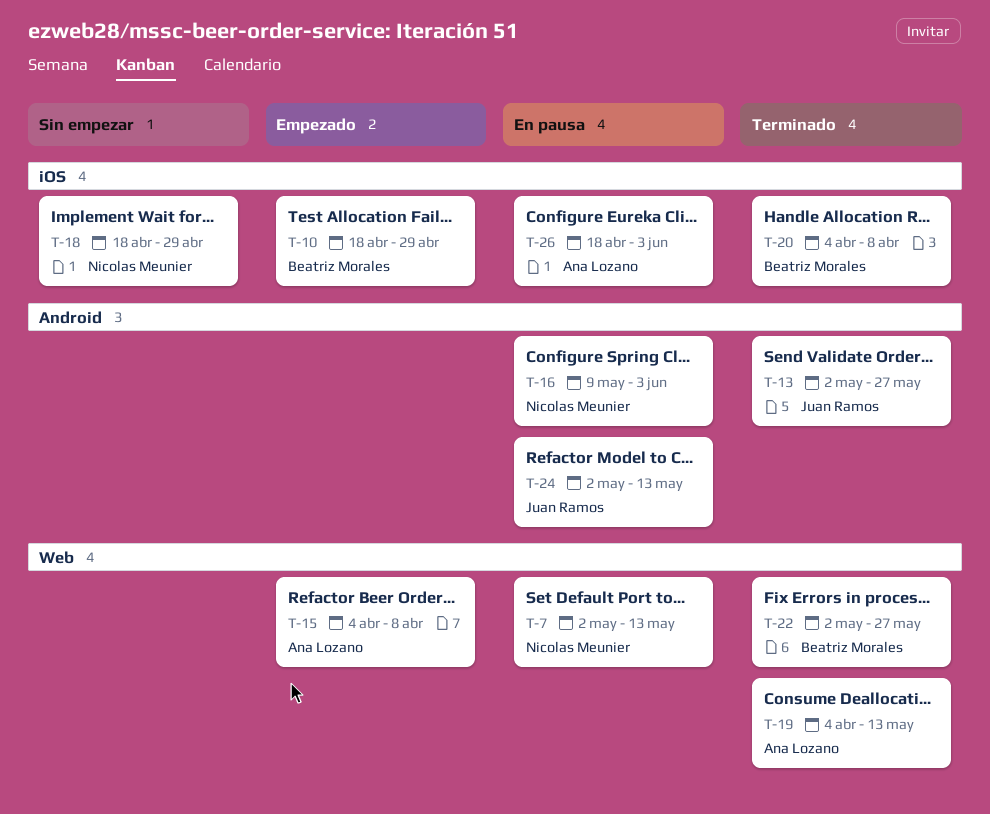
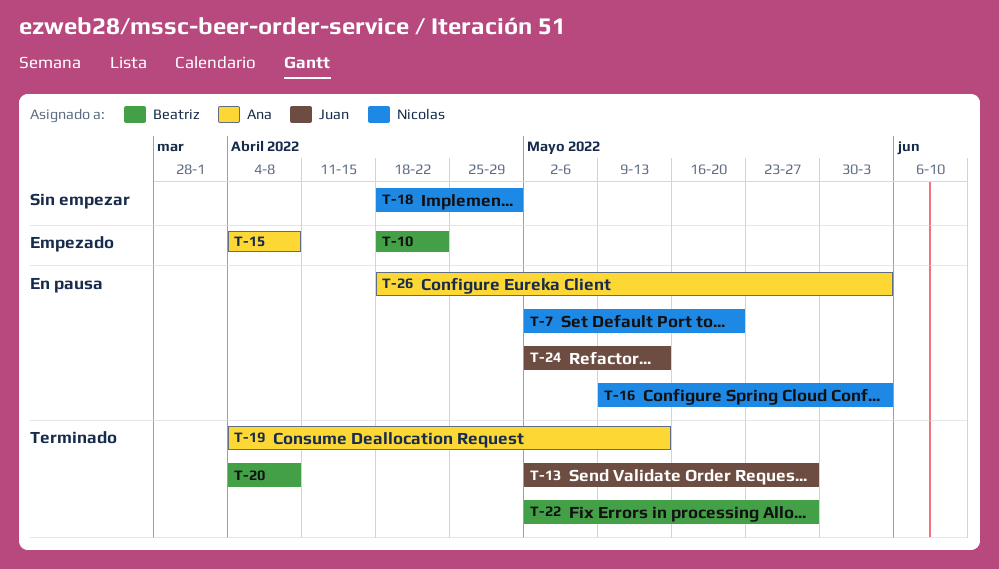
T-7, due: May 13 -> May 20
T-10, due: Apr 29 -> Apr 22

